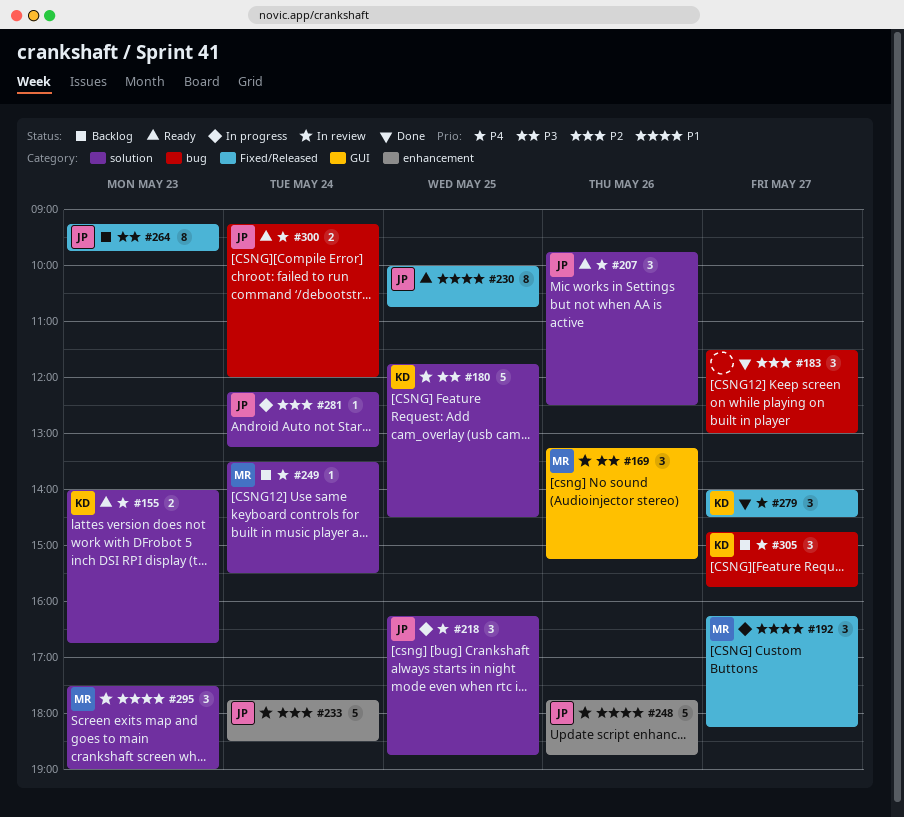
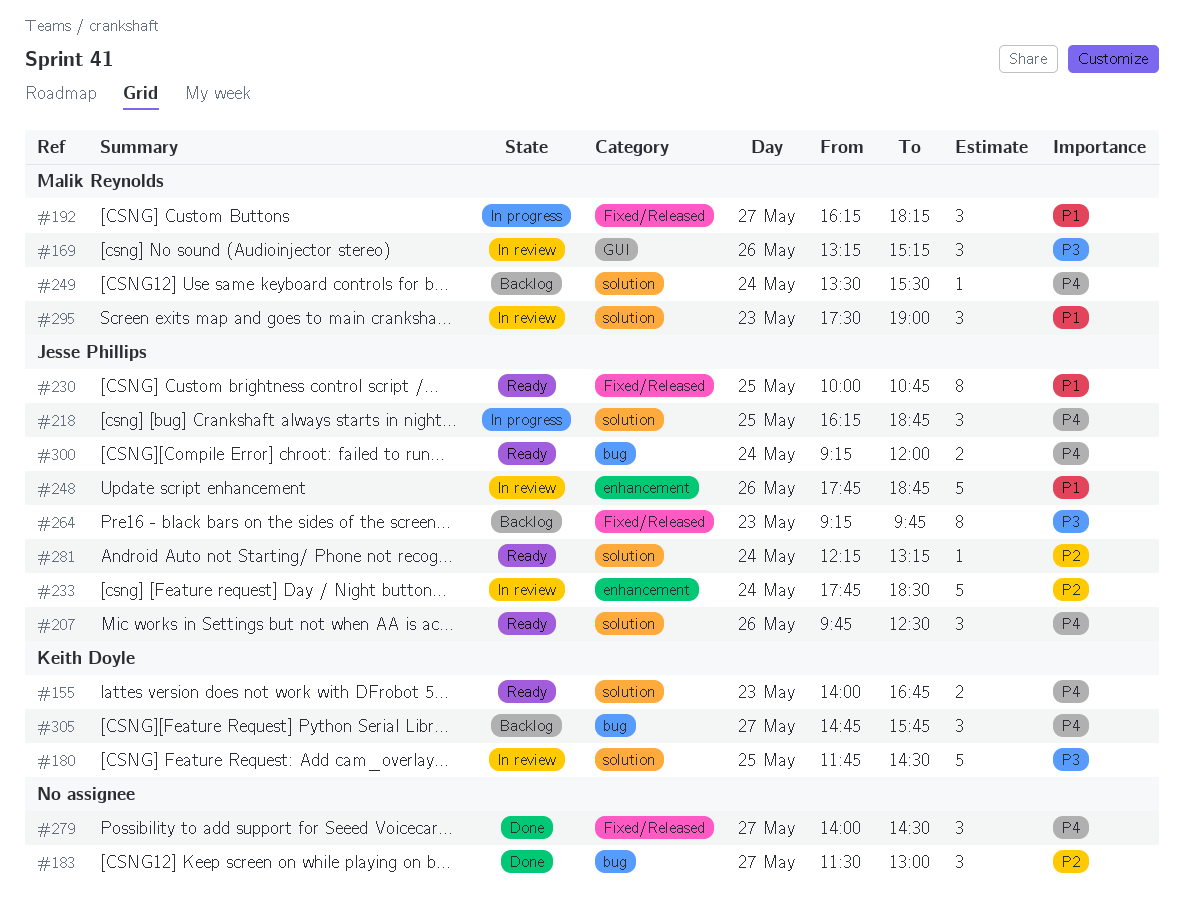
#279, owner: Keith Doyle -> none
#281, status: In progress -> Ready

